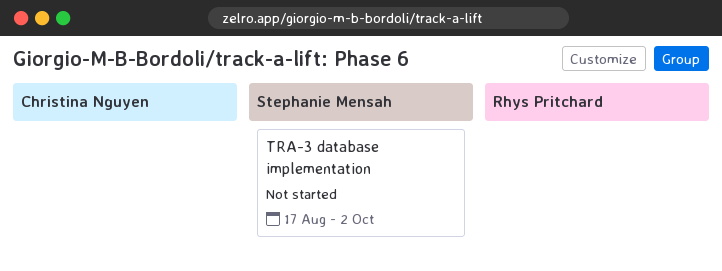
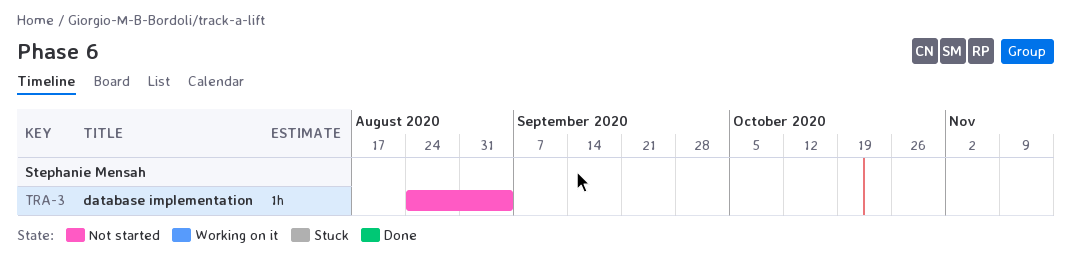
TRA-3, start: Aug 17 -> Aug 24
TRA-3, due: Oct 2 -> Sep 4

